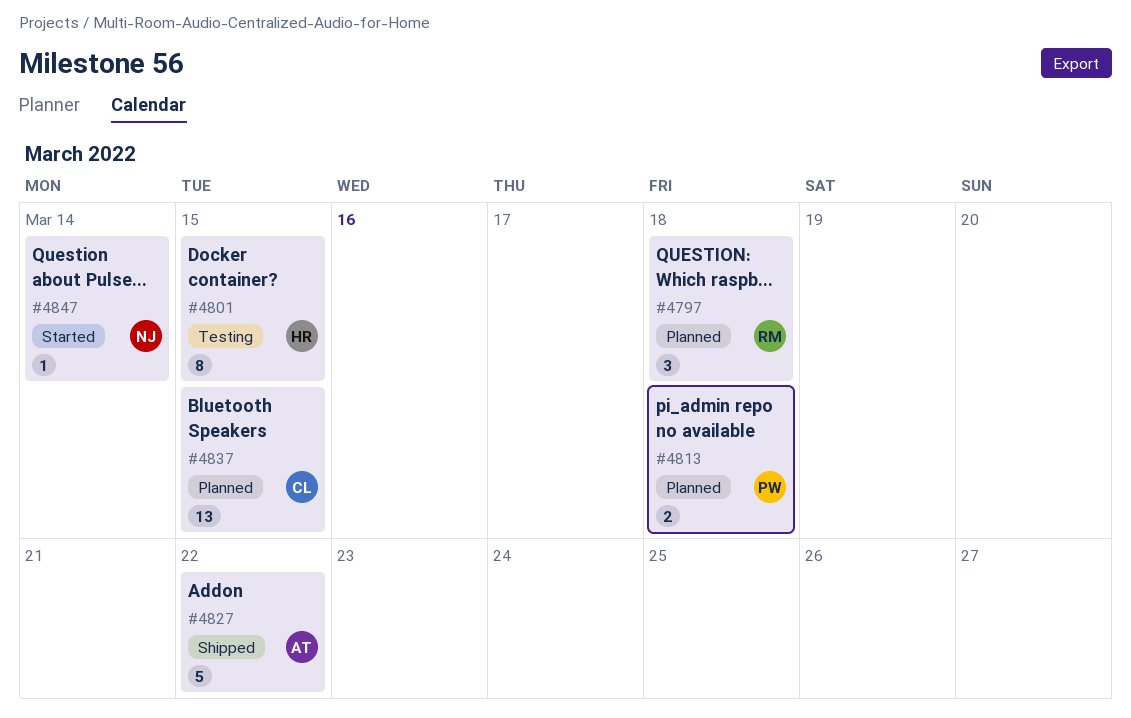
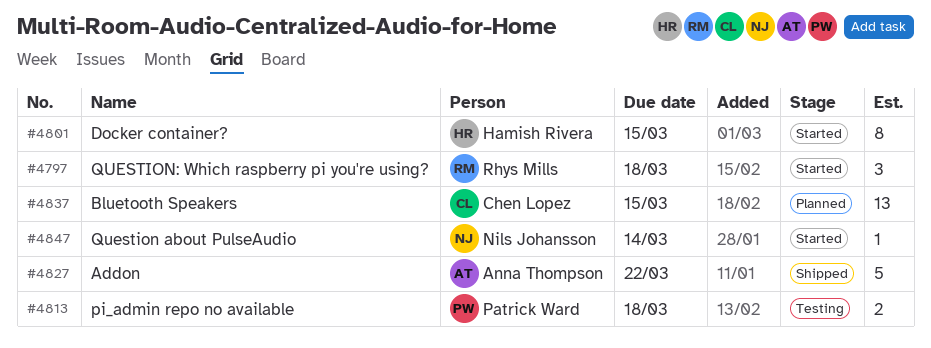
#4797, status: Planned -> Started
#4801, status: Testing -> Started
#4813, status: Planned -> Testing

